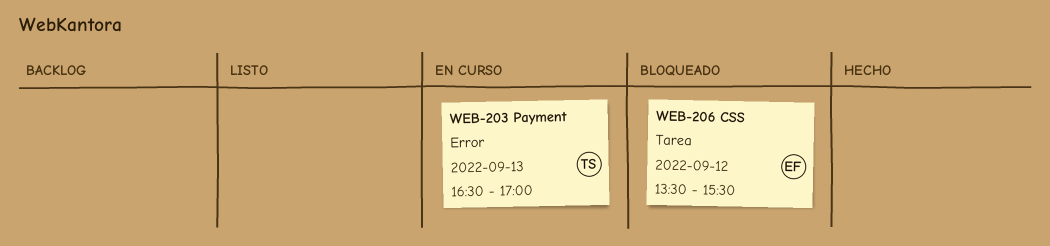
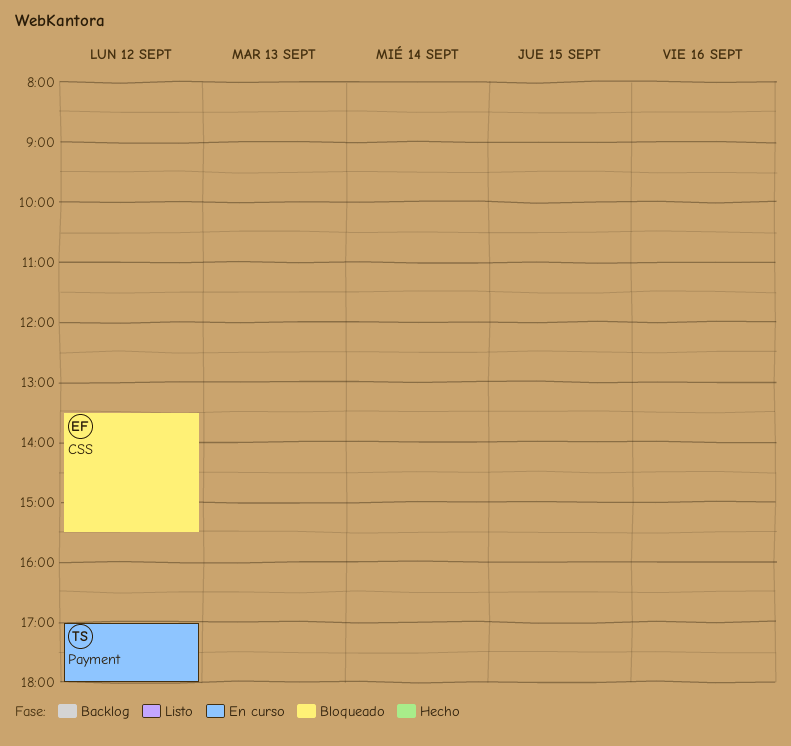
Payment, day: Sep 13 -> Sep 12
Payment, begins: 16:30 -> 17:00
Payment, ends: 17:00 -> 18:00

